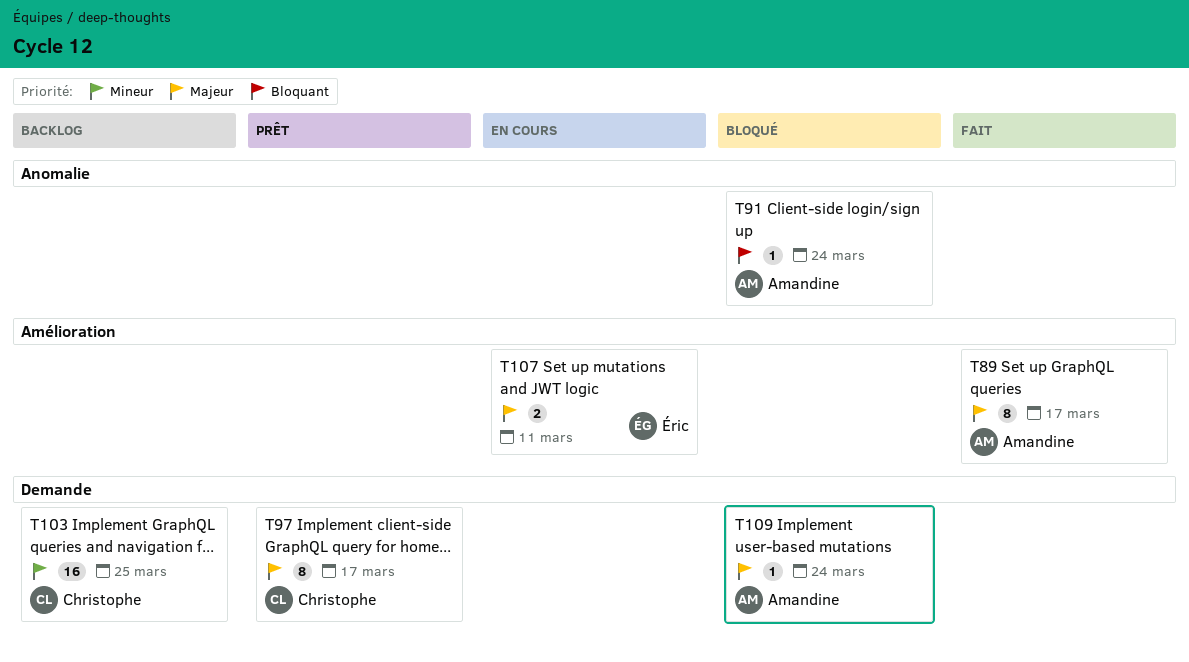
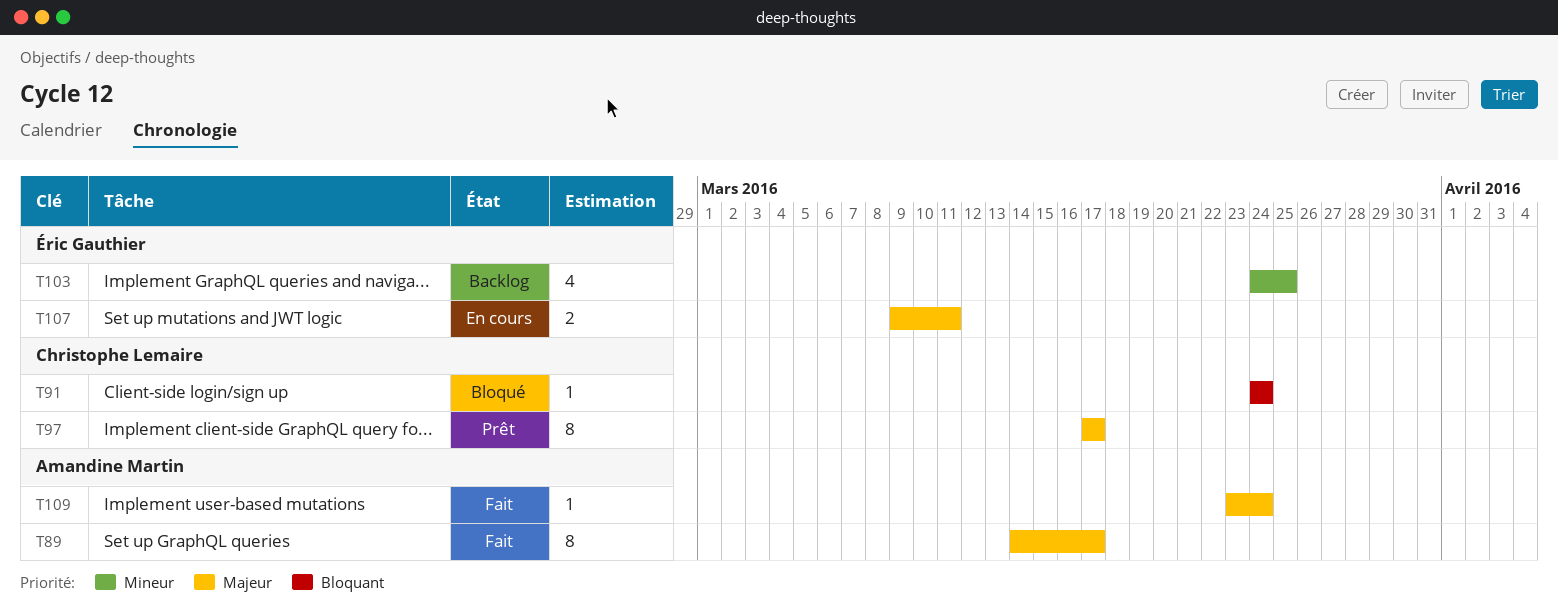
T91, owner: Amandine Martin -> Christophe Lemaire
T103, owner: Christophe Lemaire -> Éric Gauthier
T103, estimate: 16 -> 4
T109, status: Bloqué -> Fait

